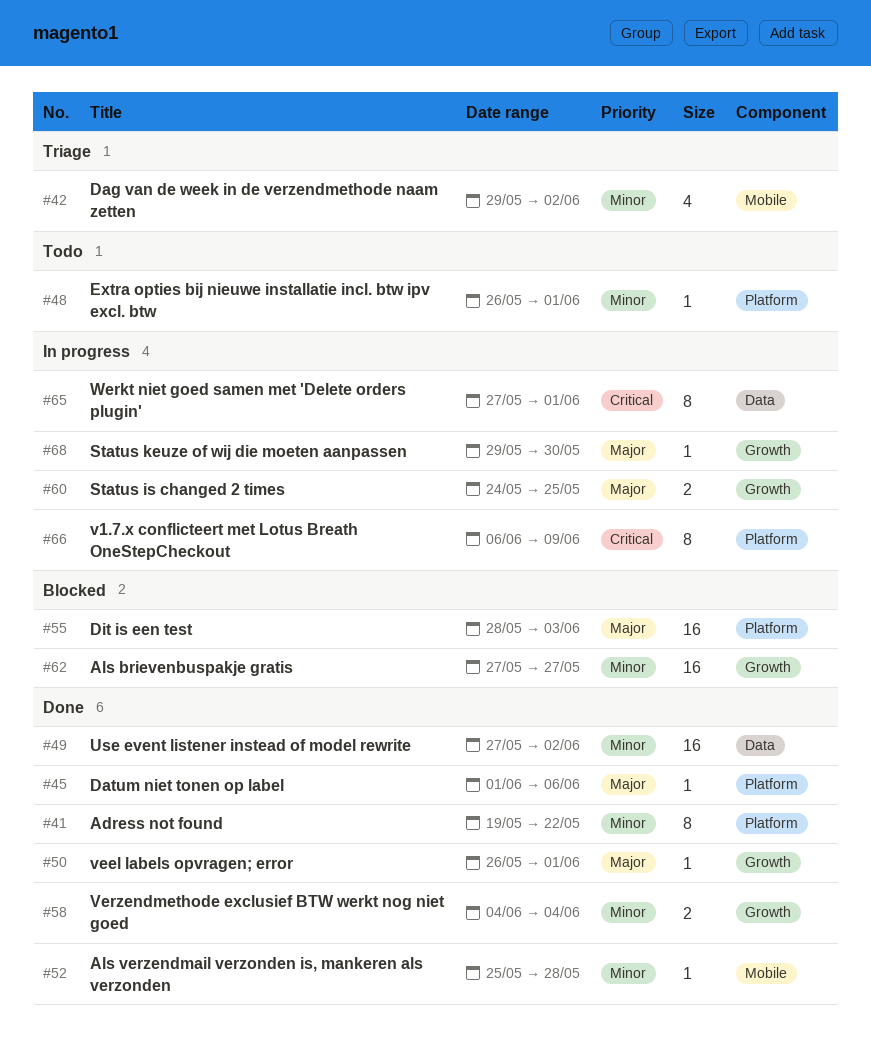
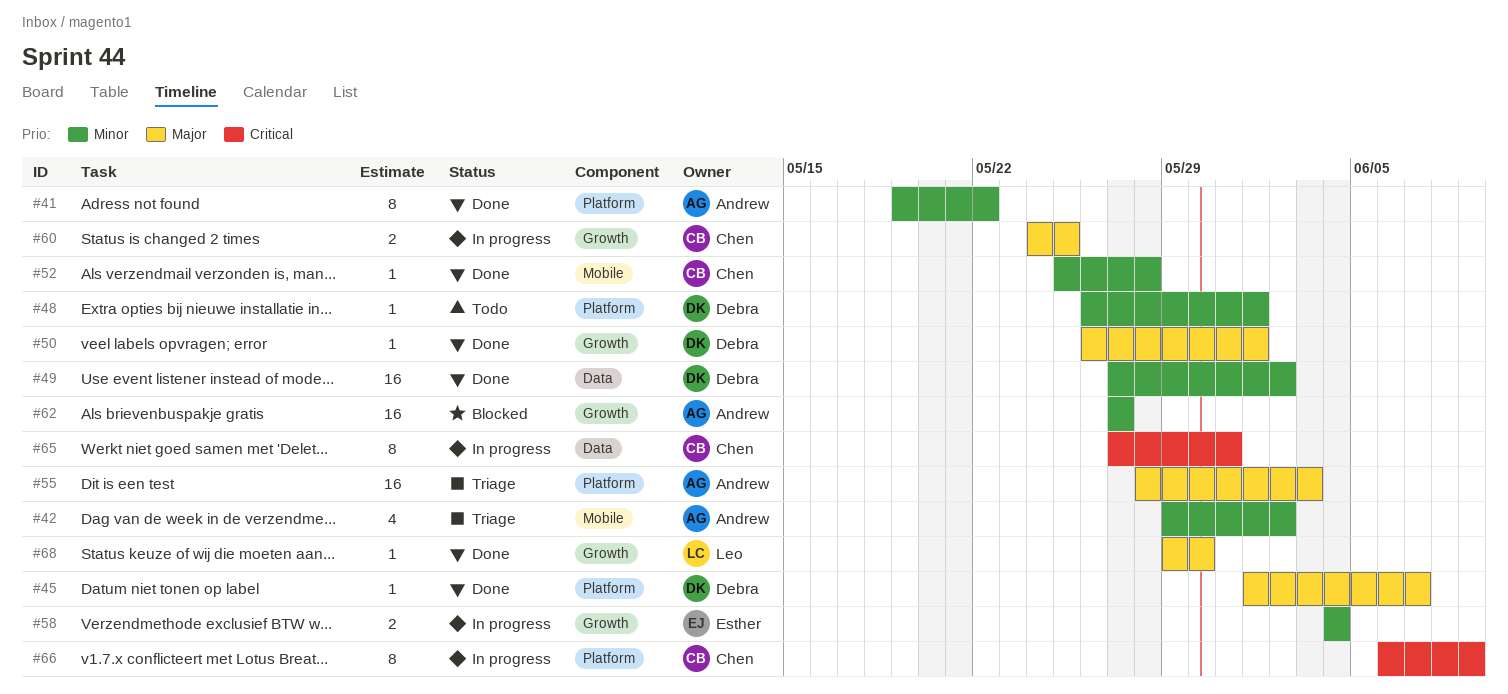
#45, due: Jun 6 -> Jun 7
#55, status: Blocked -> Triage
#58, status: Done -> In progress
#65, due: Jun 1 -> May 31
#68, status: In progress -> Done

